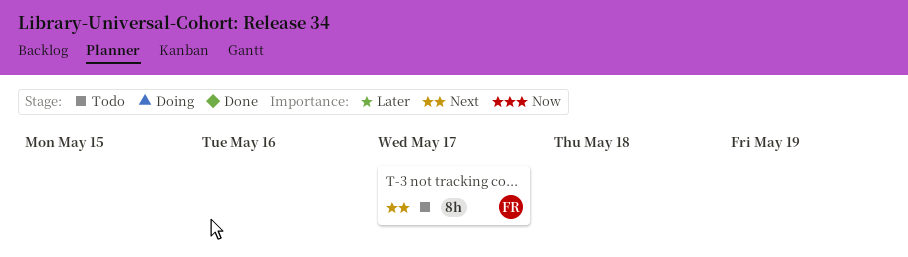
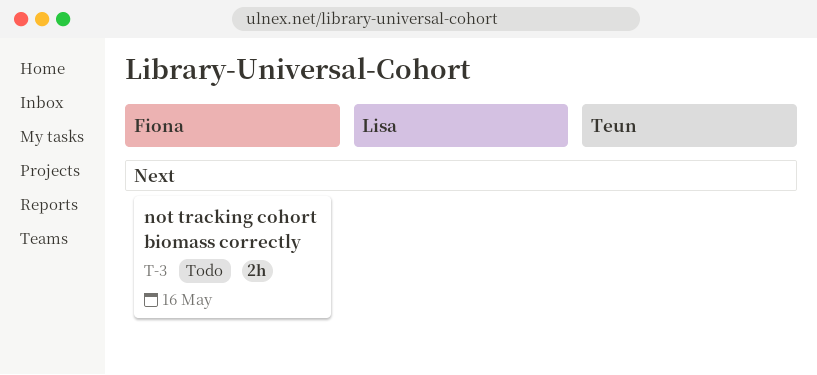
T-3, estimate: 8h -> 2h
T-3, due: May 17 -> May 16

